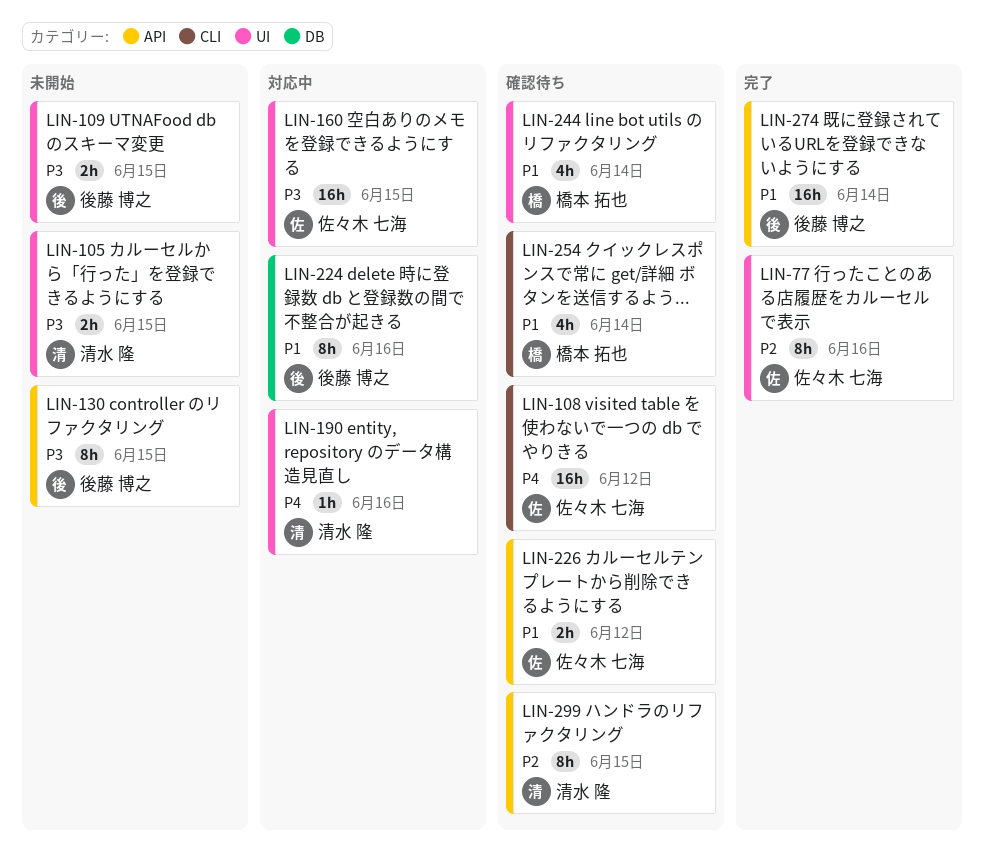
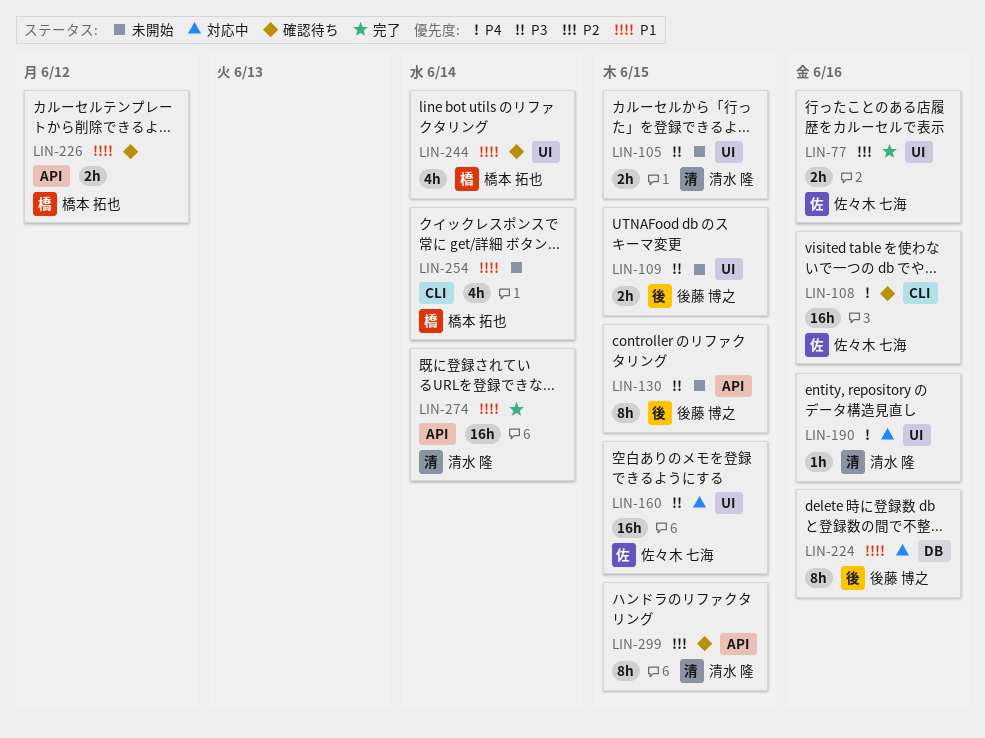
LIN-77, estimate: 8h -> 2h
LIN-108, due: Jun 12 -> Jun 16
LIN-226, owner: 佐々木 七海 -> 橋本 拓也
LIN-254, status: 確認待ち -> 未開始
LIN-274, owner: 後藤 博之 -> 清水 隆

